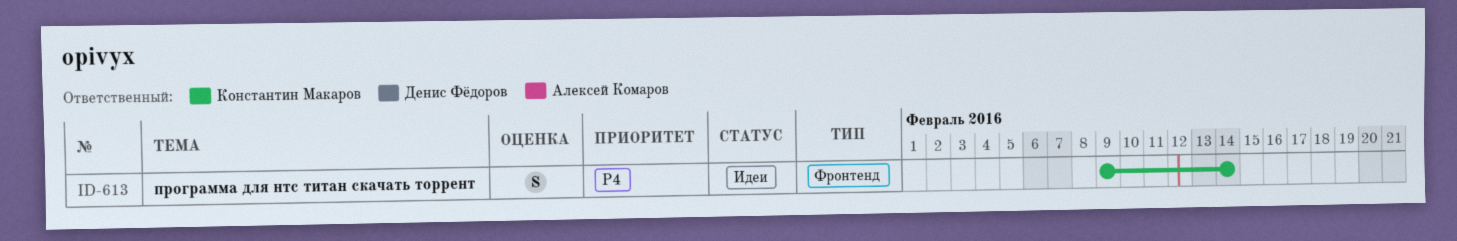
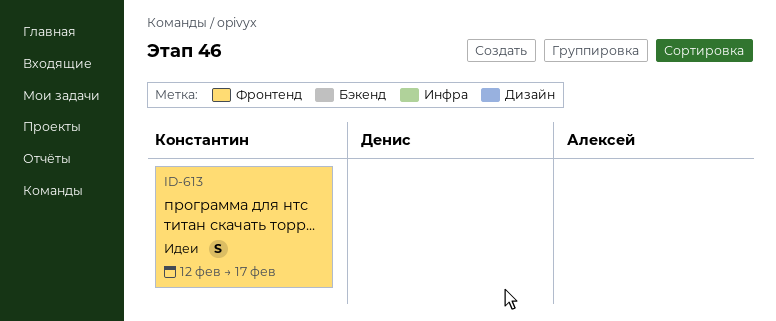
ID-613, start: Feb 9 -> Feb 12
ID-613, due: Feb 14 -> Feb 17

